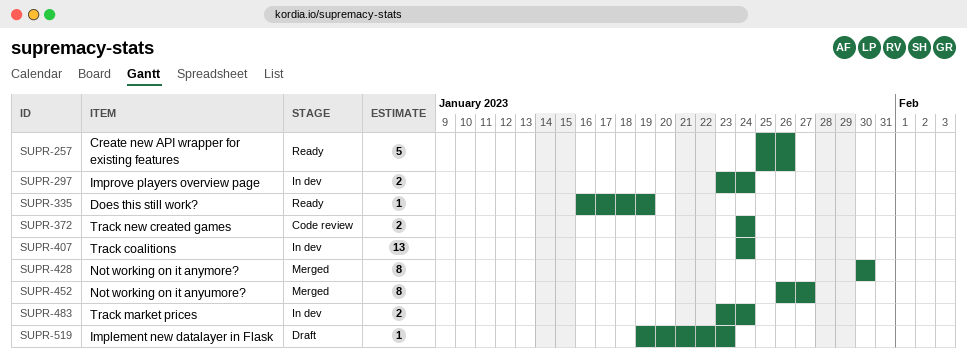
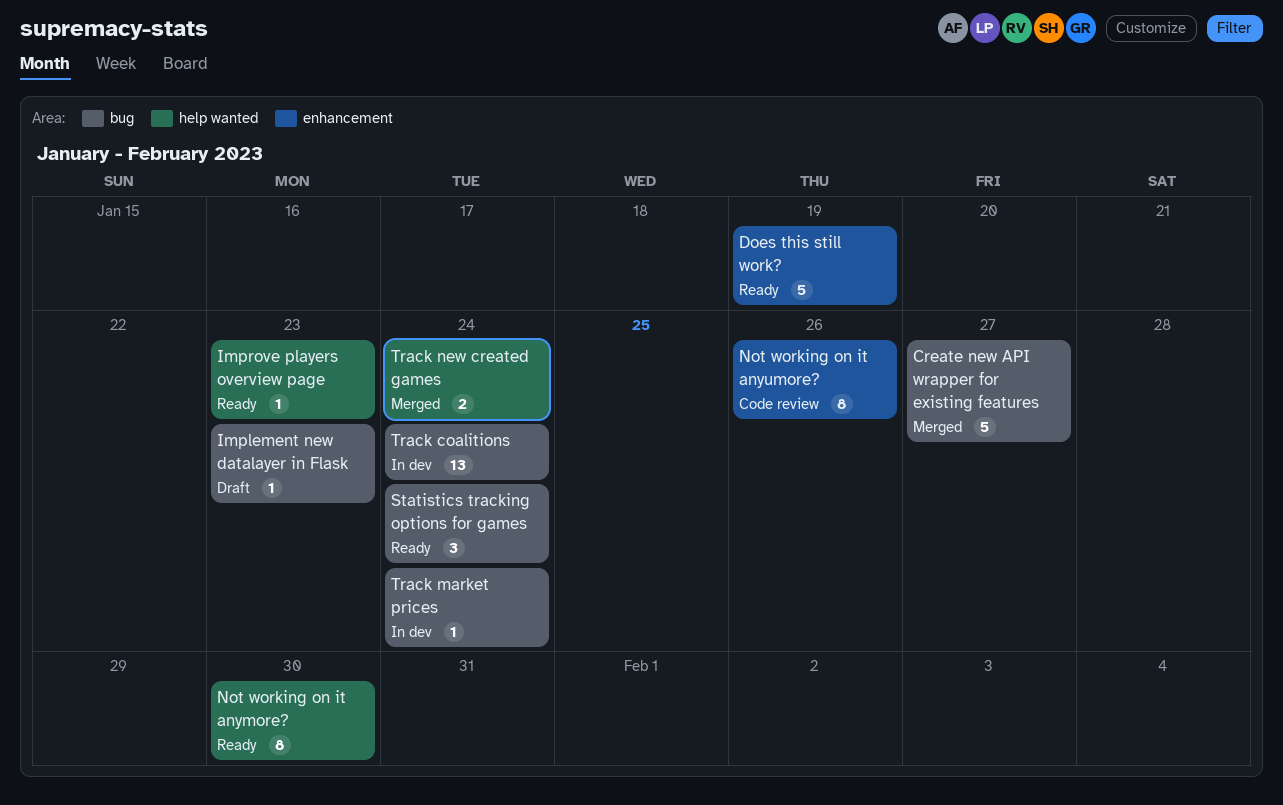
Create new API wrapper for existing features, status: Ready -> Merged
Create new API wrapper for existing features, due: Jan 26 -> Jan 27
Does this still work?, estimate: 1 -> 5
Improve players overview page, status: In dev -> Ready
Improve players overview page, estimate: 2 -> 1
Improve players overview page, due: Jan 24 -> Jan 23
Not working on it anymore?, status: Merged -> Ready
Not working on it anyumore?, status: Merged -> Code review
Not working on it anyumore?, due: Jan 27 -> Jan 26
Statistics tracking options for games: none -> present
Track market prices, estimate: 2 -> 1
Track new created games, status: Code review -> Merged

